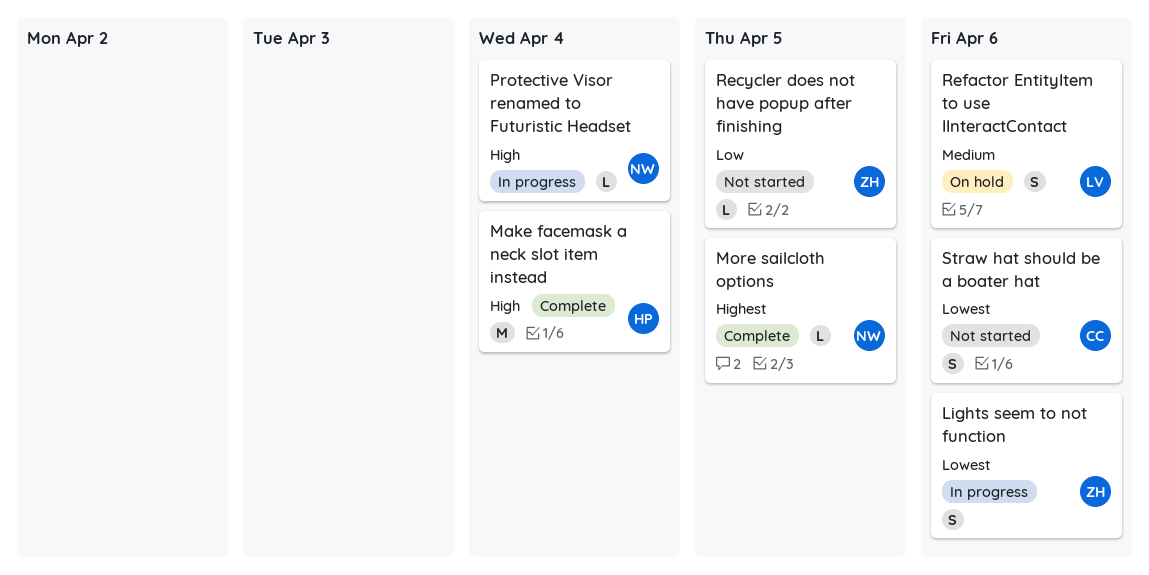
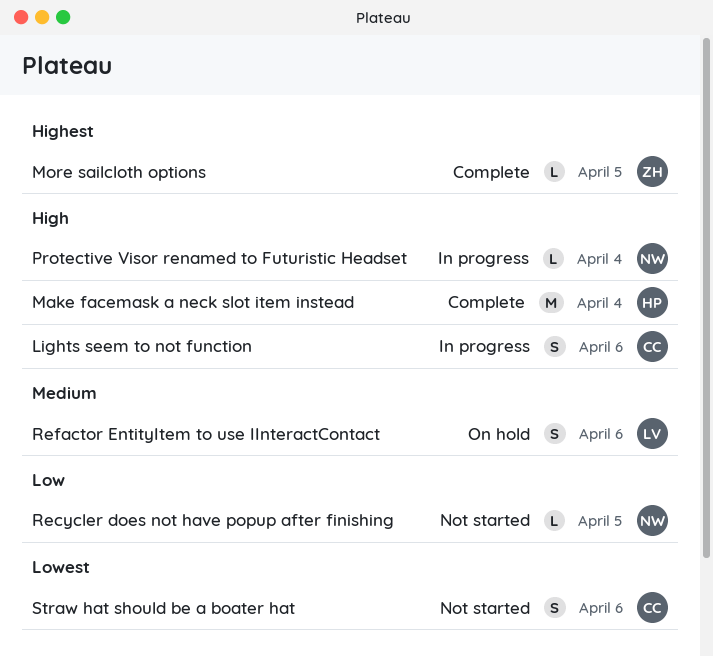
Lights seem to not function, owner: ZH -> CC
Lights seem to not function, priority: Lowest -> High
More sailcloth options, owner: NW -> ZH
Recycler does not have popup after finishing, owner: ZH -> NW

